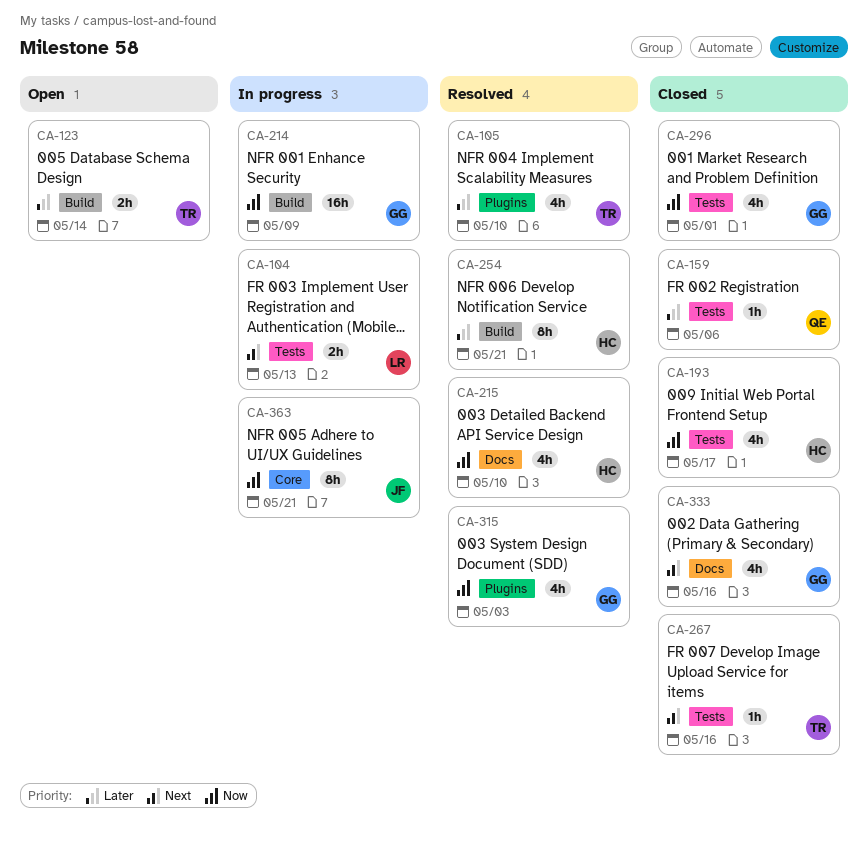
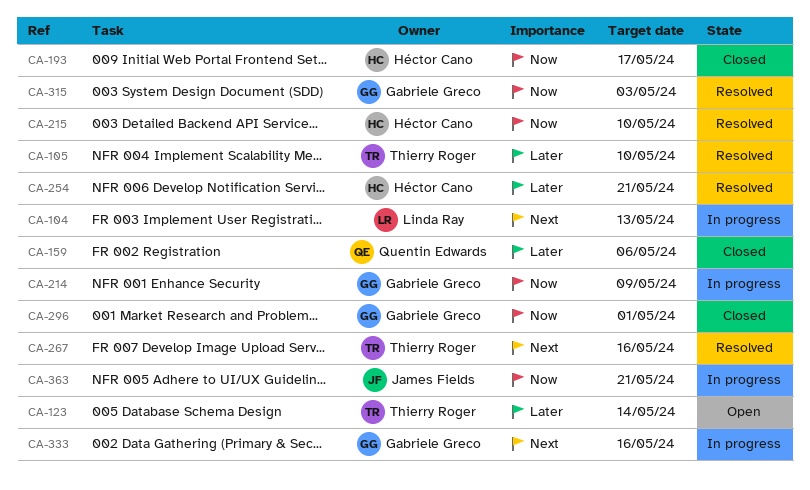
CA-267, status: Closed -> Resolved
CA-333, status: Closed -> In progress

